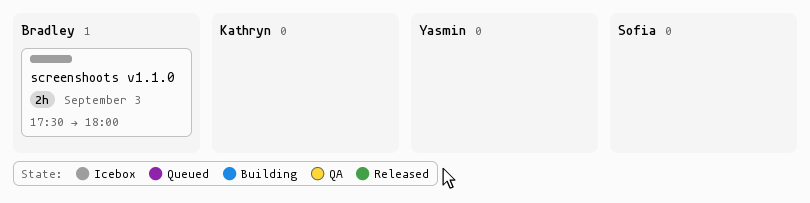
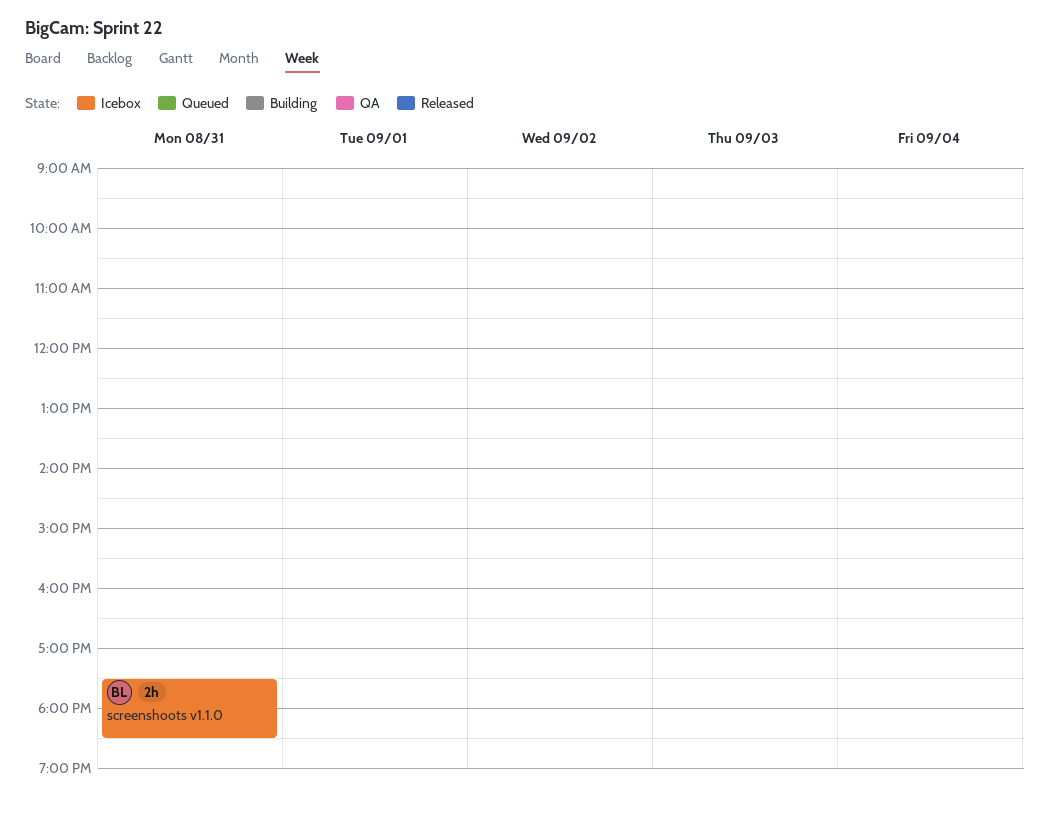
screenshoots v1.1.0, day: Sep 3 -> Aug 31
screenshoots v1.1.0, ends: 18:00 -> 18:30

